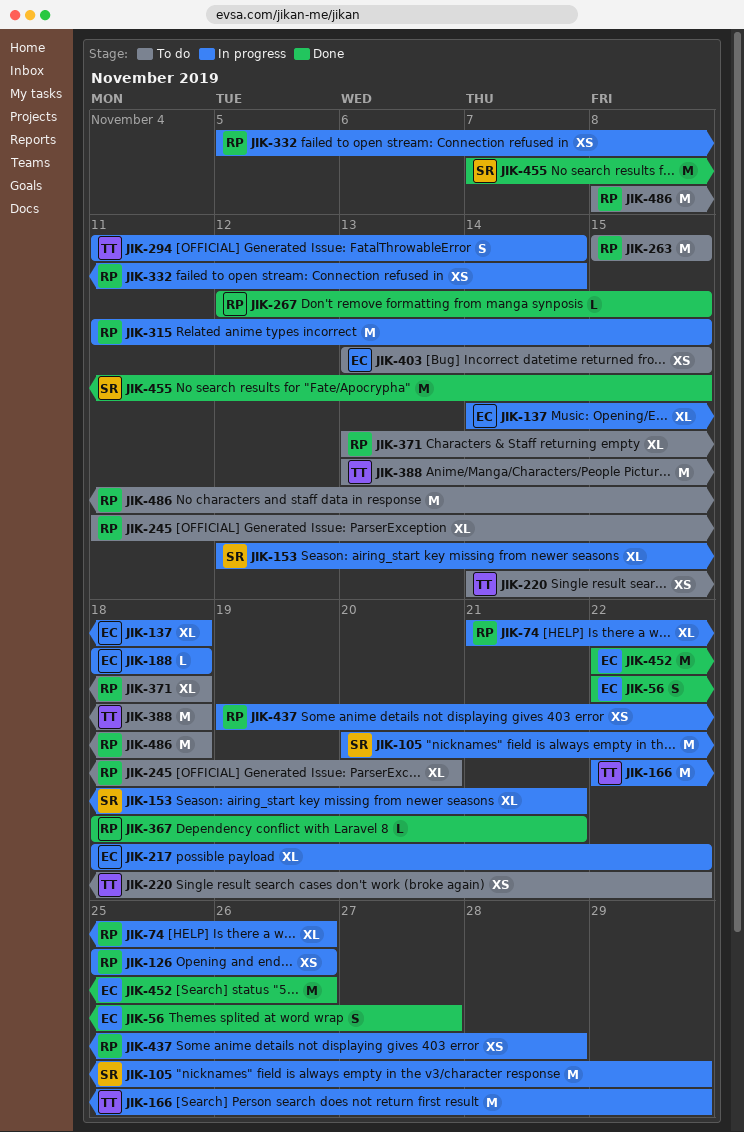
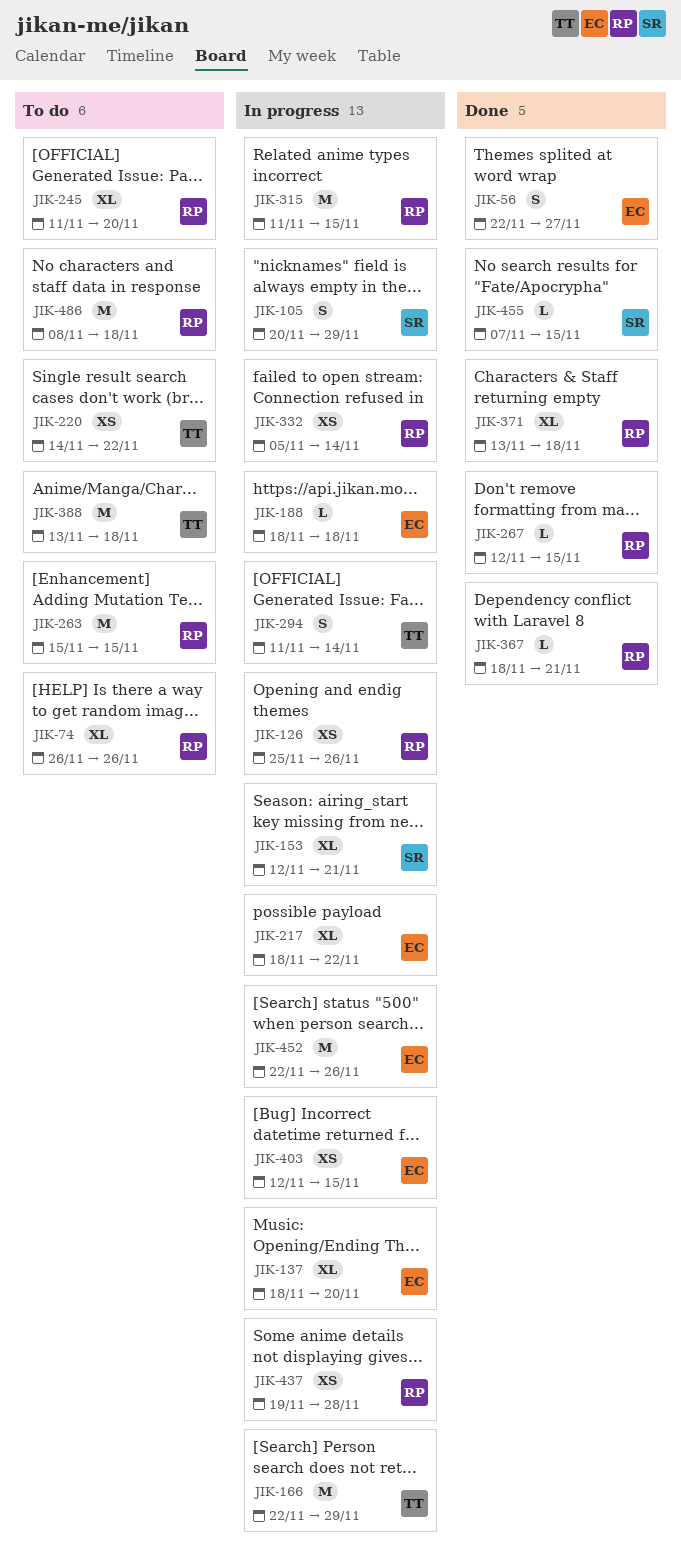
JIK-74, status: In progress -> To do
JIK-74, start: Nov 21 -> Nov 26
JIK-105, estimate: M -> S
JIK-137, start: Nov 14 -> Nov 18
JIK-137, due: Nov 18 -> Nov 20
JIK-371, status: To do -> Done
JIK-403, status: To do -> In progress
JIK-403, start: Nov 13 -> Nov 12
JIK-452, status: Done -> In progress
JIK-455, estimate: M -> L

